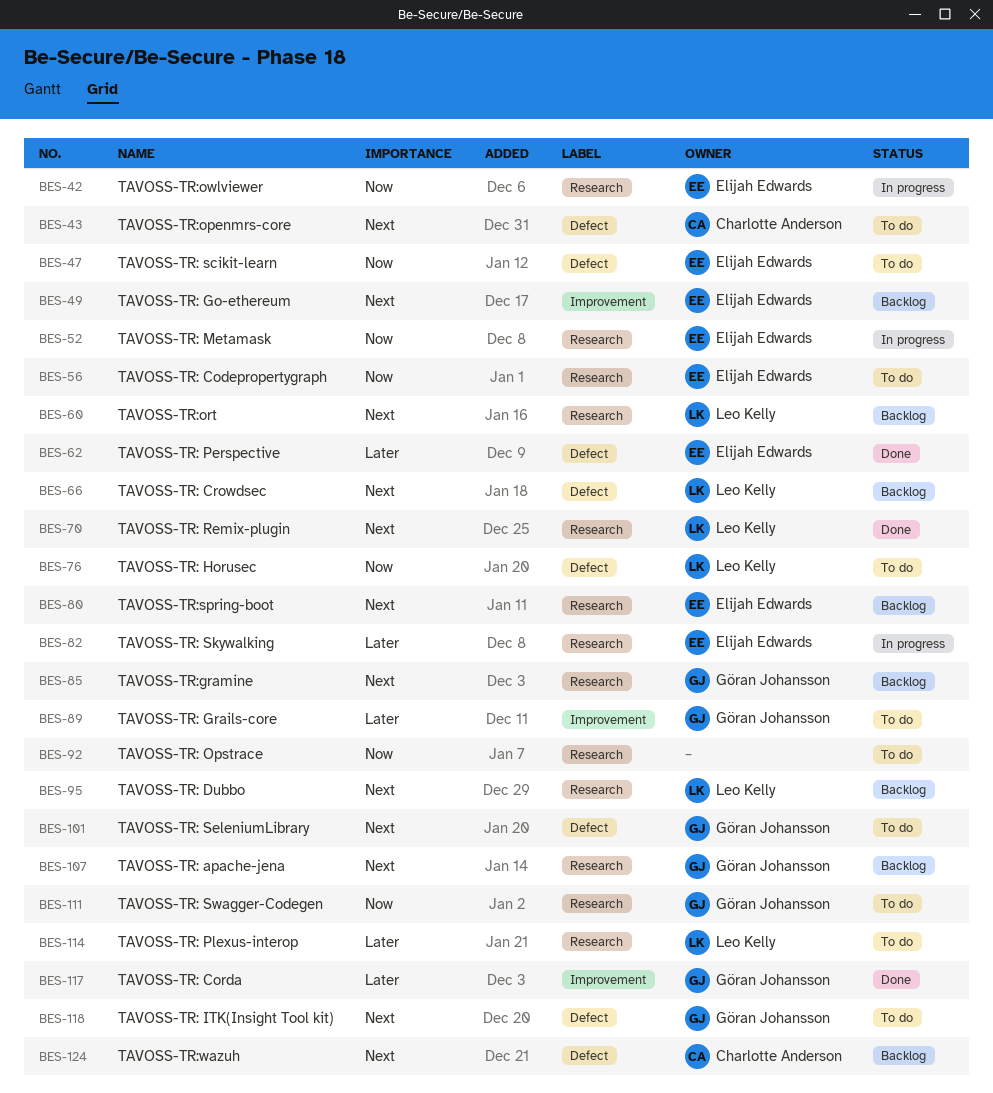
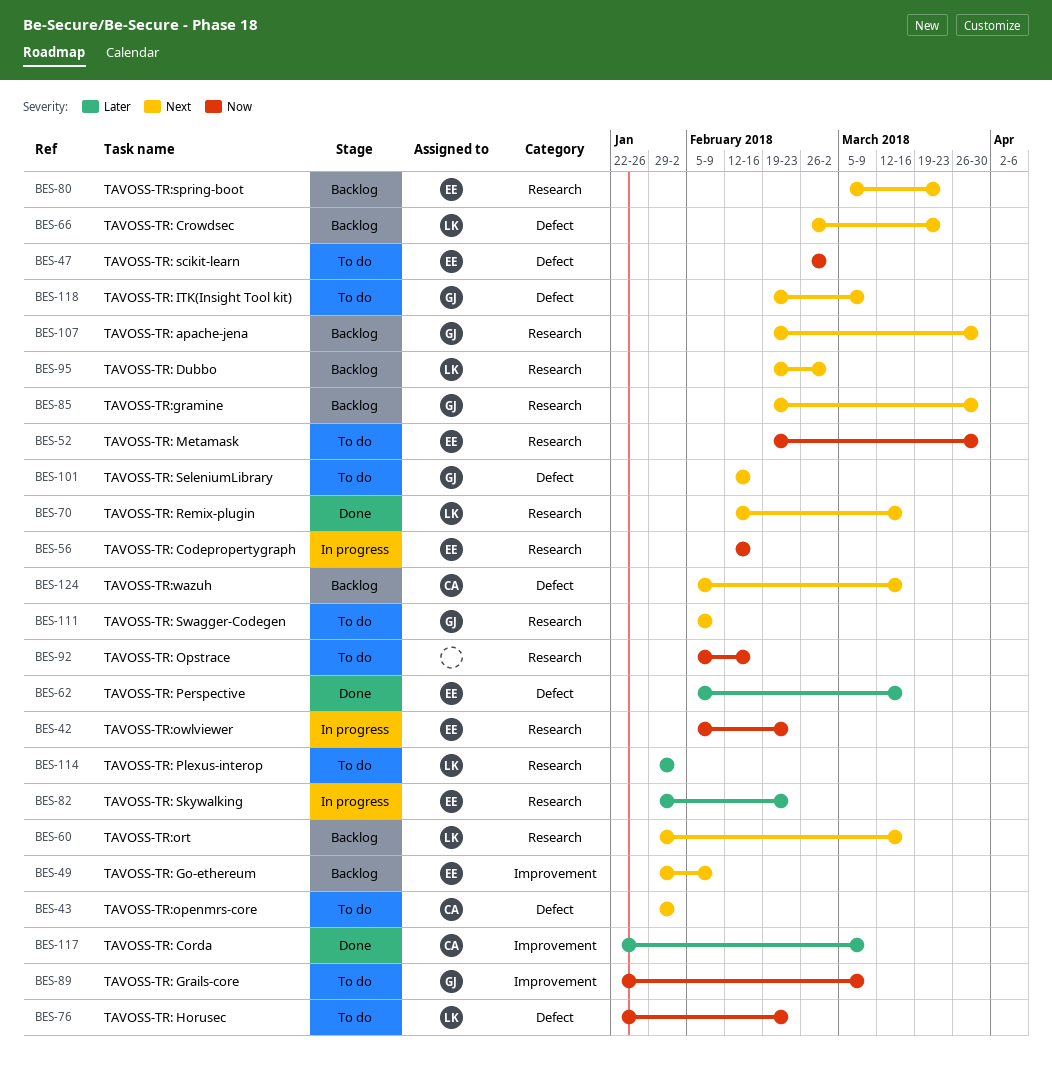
BES-52, status: In progress -> To do
BES-56, status: To do -> In progress
BES-89, priority: Later -> Now
BES-111, priority: Now -> Next
BES-117, owner: Göran Johansson -> Charlotte Anderson

